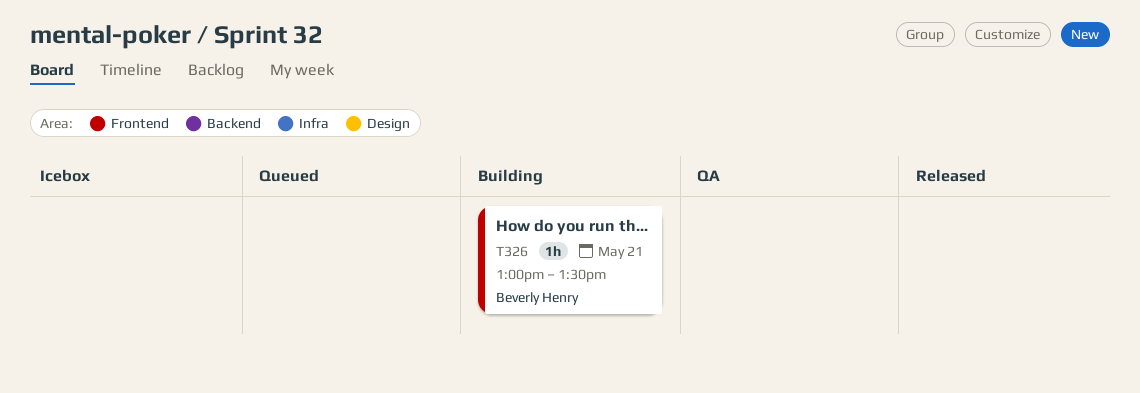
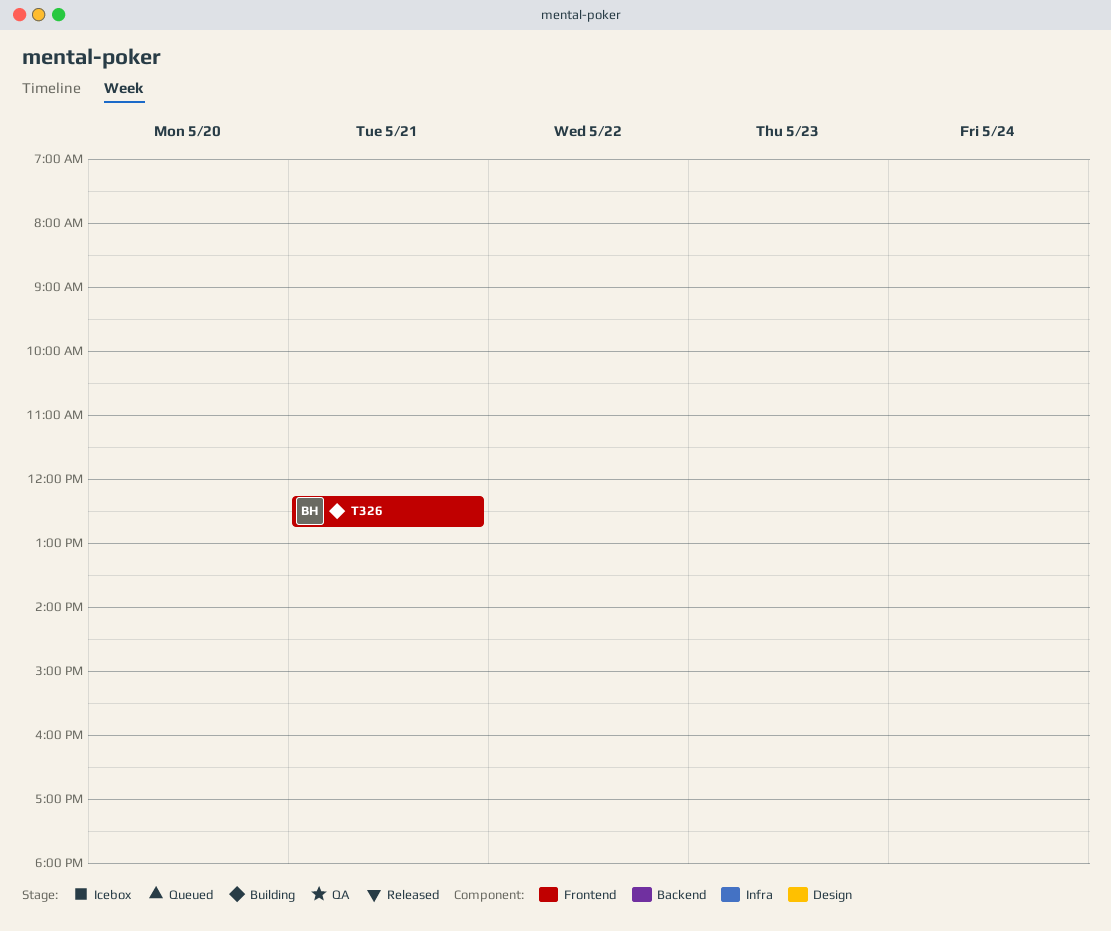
T326, begins: 13:00 -> 12:15
T326, ends: 13:30 -> 12:45

